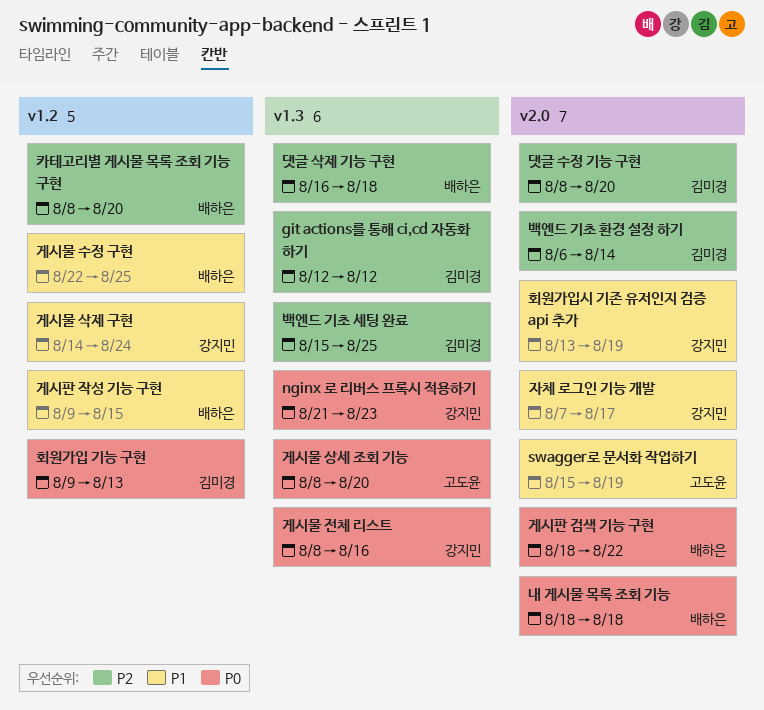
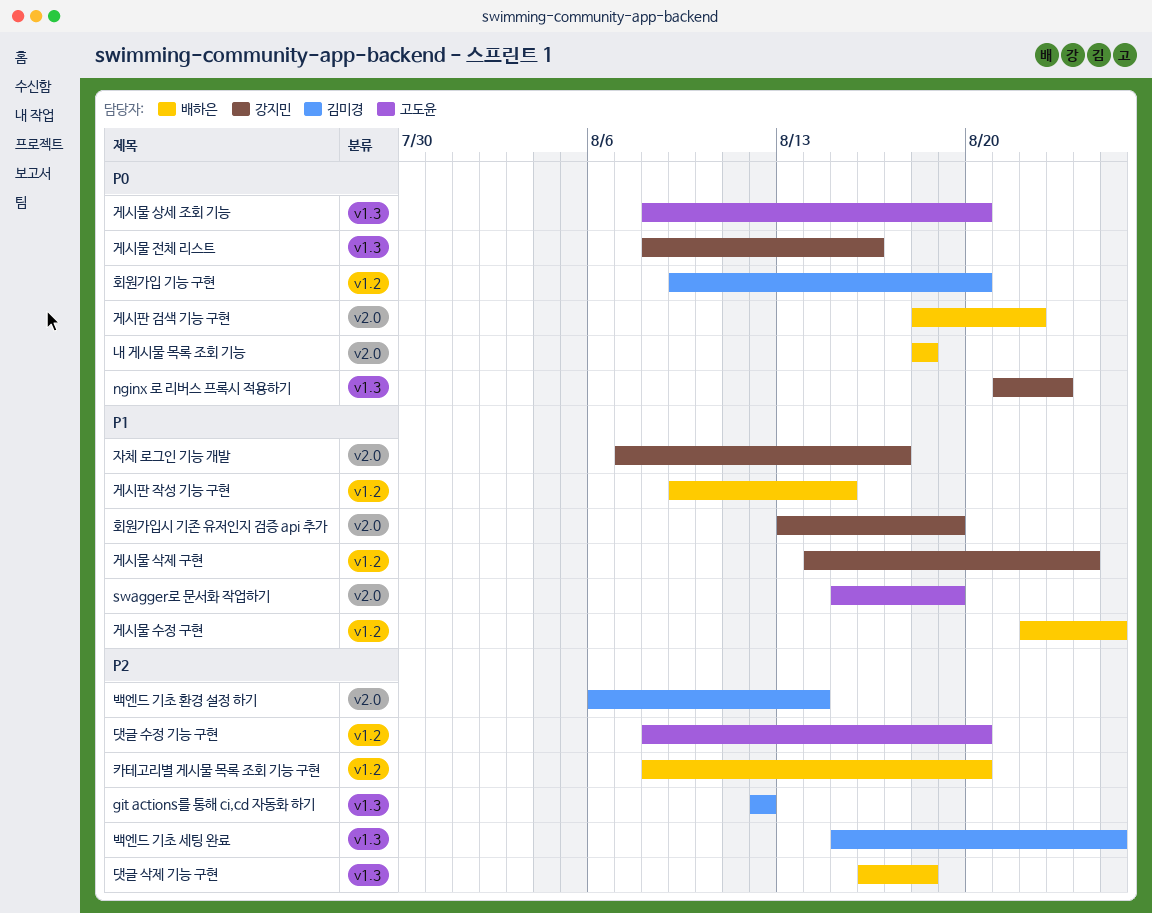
댓글 수정 기능 구현, owner: 김미경 -> 고도윤
댓글 수정 기능 구현, label: v2.0 -> v1.2
회원가입 기능 구현, due: Aug 13 -> Aug 20

